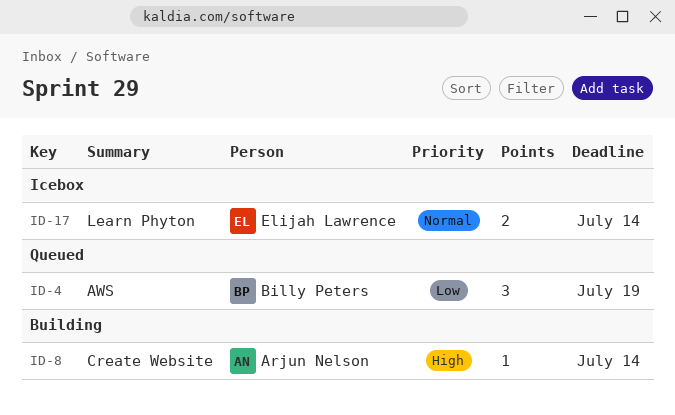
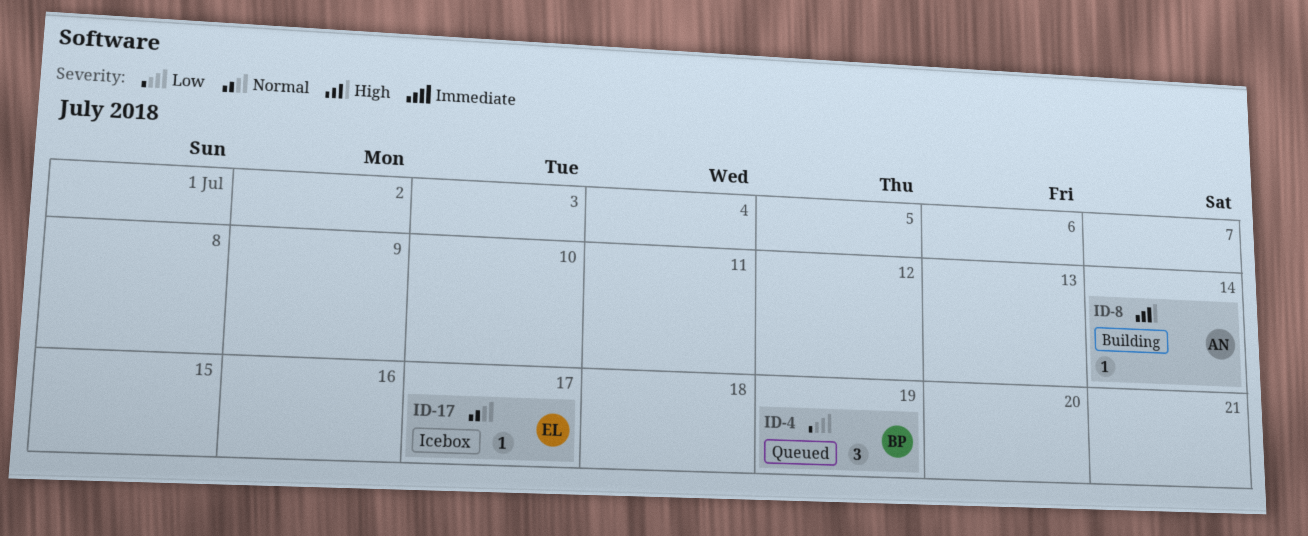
ID-17, estimate: 2 -> 1
ID-17, due: Jul 14 -> Jul 17

